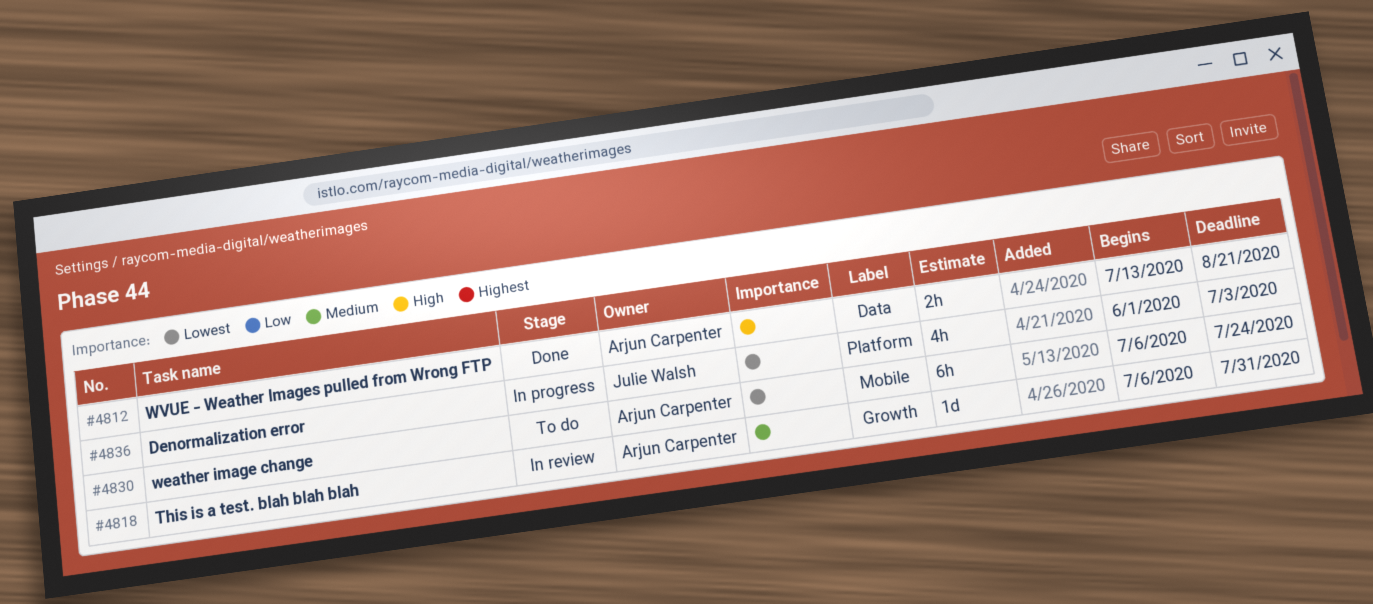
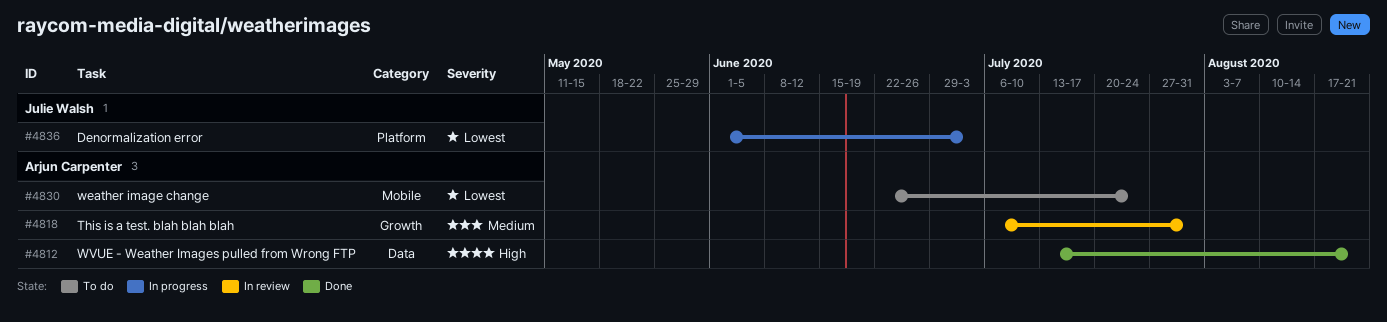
#4830, start: Jul 6 -> Jun 22

